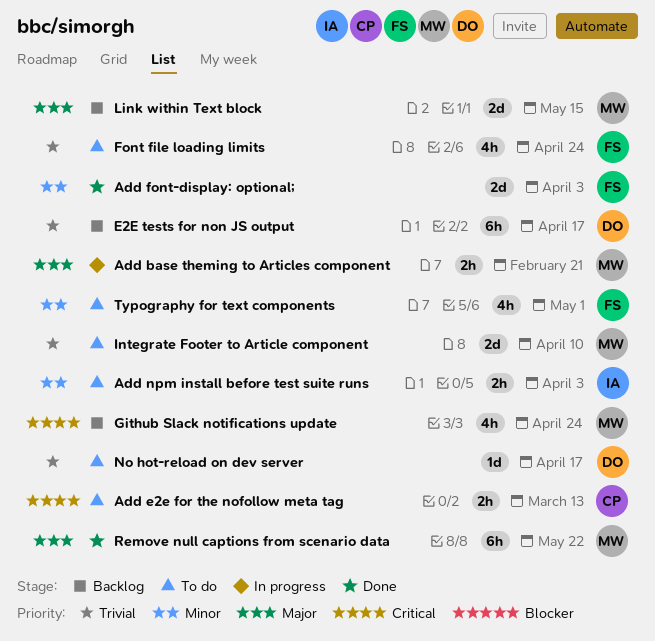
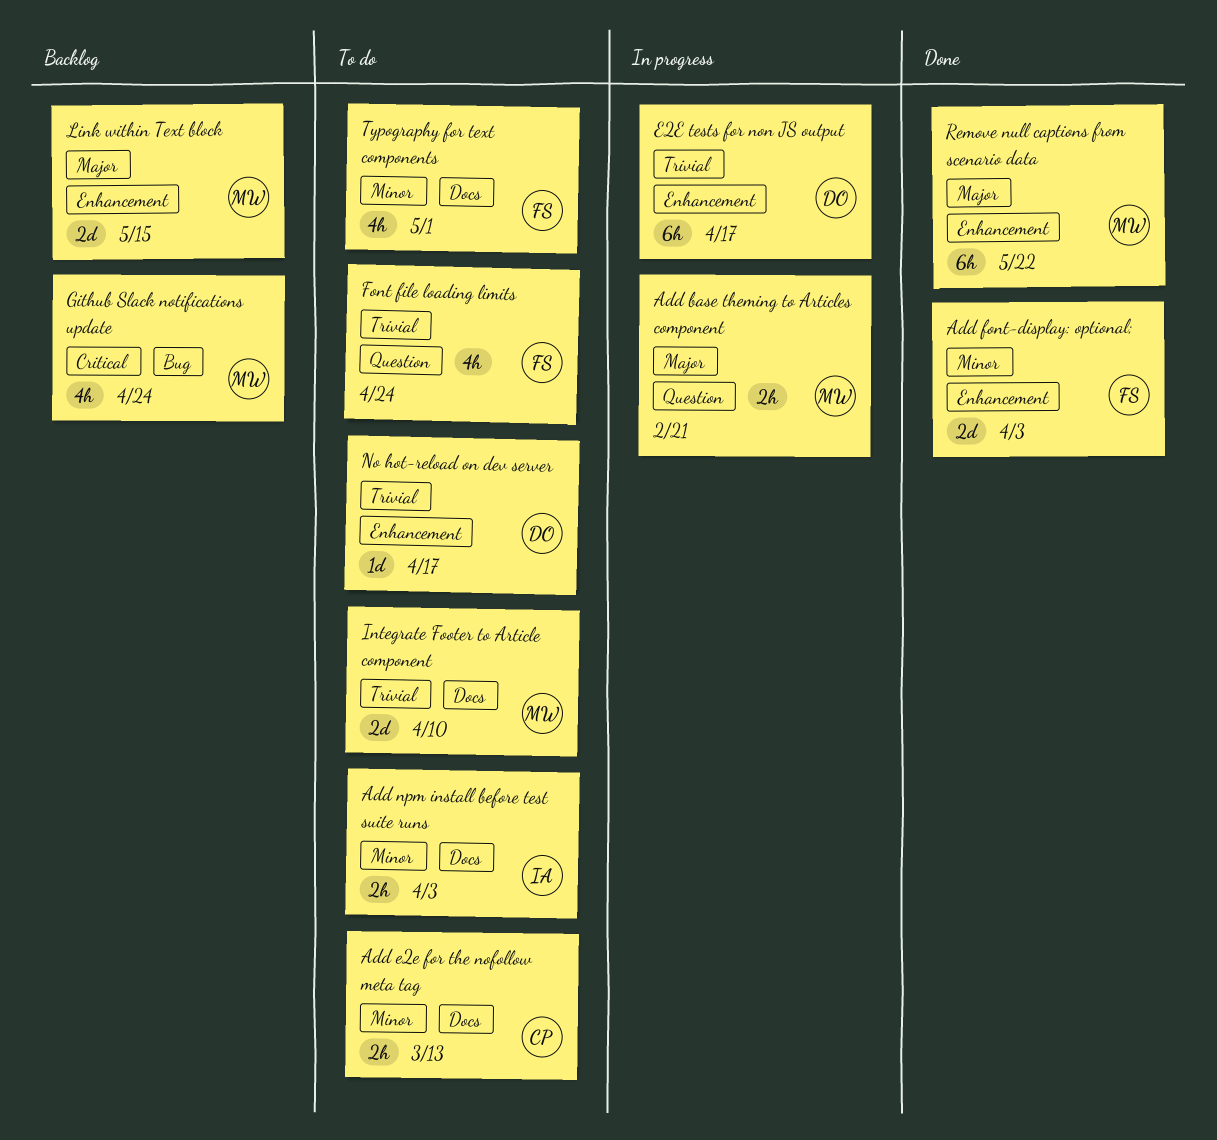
Add e2e for the nofollow meta tag, priority: Critical -> Minor
E2E tests for non JS output, status: Backlog -> In progress

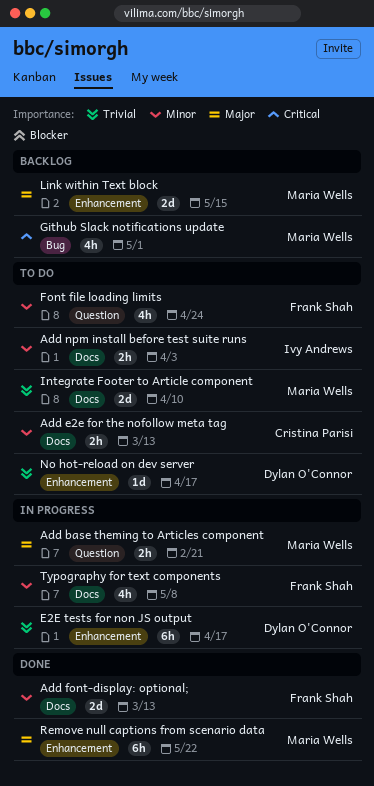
Add font-display: optional;, label: Enhancement -> Docs
Add font-display: optional;, due: Apr 3 -> Mar 13
Font file loading limits, priority: Trivial -> Minor
Github Slack notifications update, due: Apr 24 -> May 1
Typography for text components, status: To do -> In progress
Typography for text components, due: May 1 -> May 8

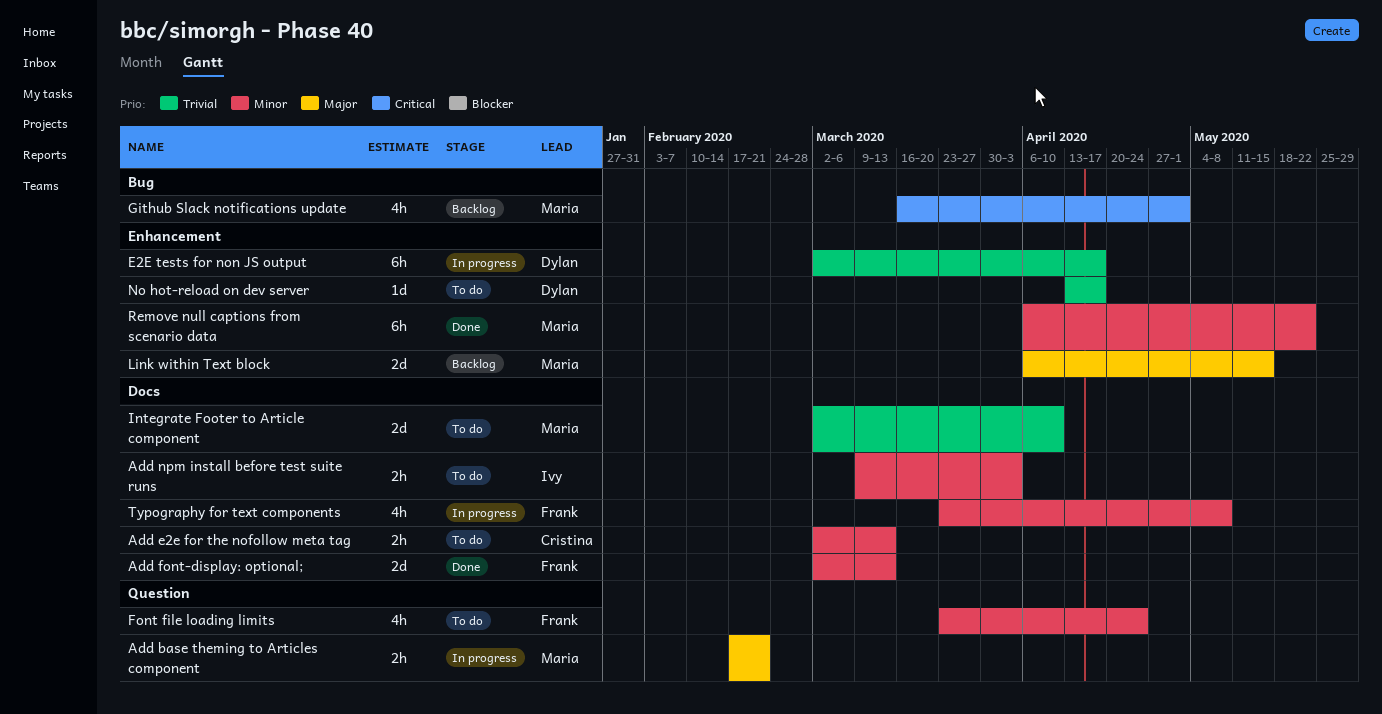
Remove null captions from scenario data, priority: Major -> Minor

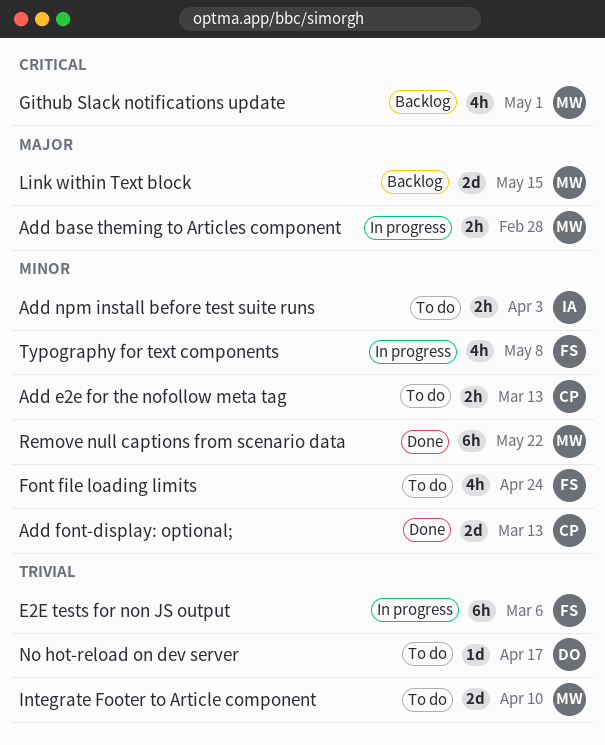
Add base theming to Articles component, due: Feb 21 -> Feb 28
Add font-display: optional;, owner: Frank -> Cristina
E2E tests for non JS output, owner: Dylan -> Frank
E2E tests for non JS output, due: Apr 17 -> Mar 6

